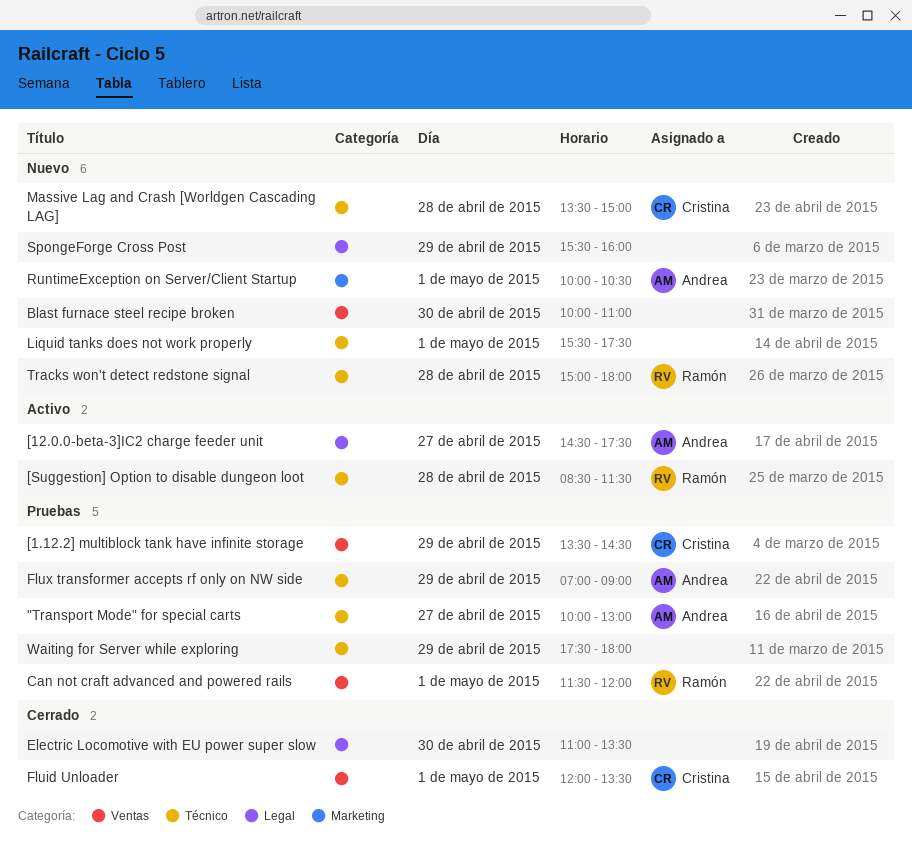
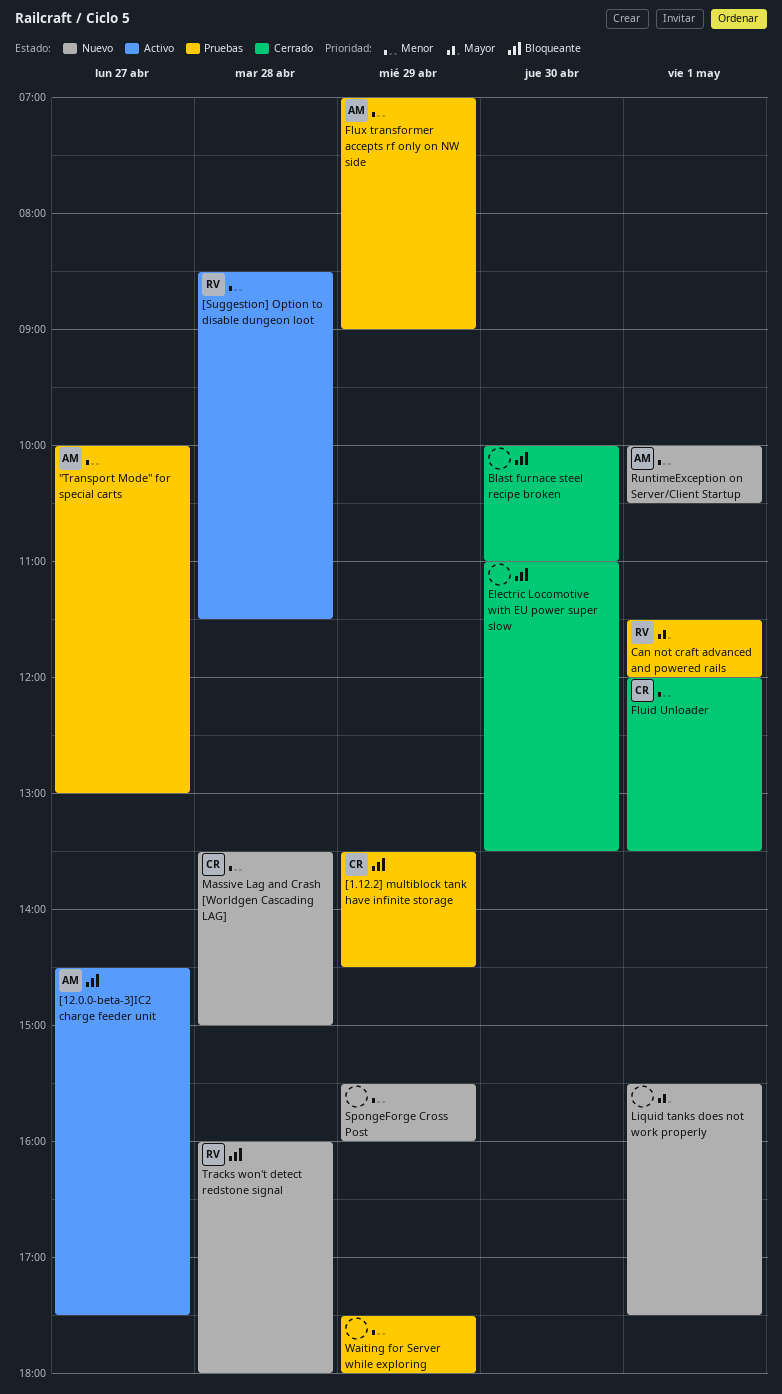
Blast furnace steel recipe broken, status: Nuevo -> Cerrado
Tracks won't detect redstone signal, begins: 15:00 -> 16:00

